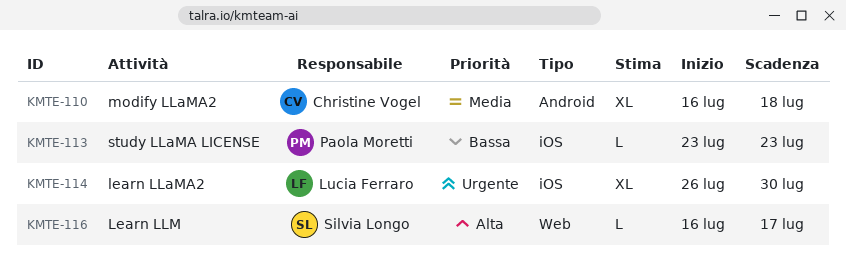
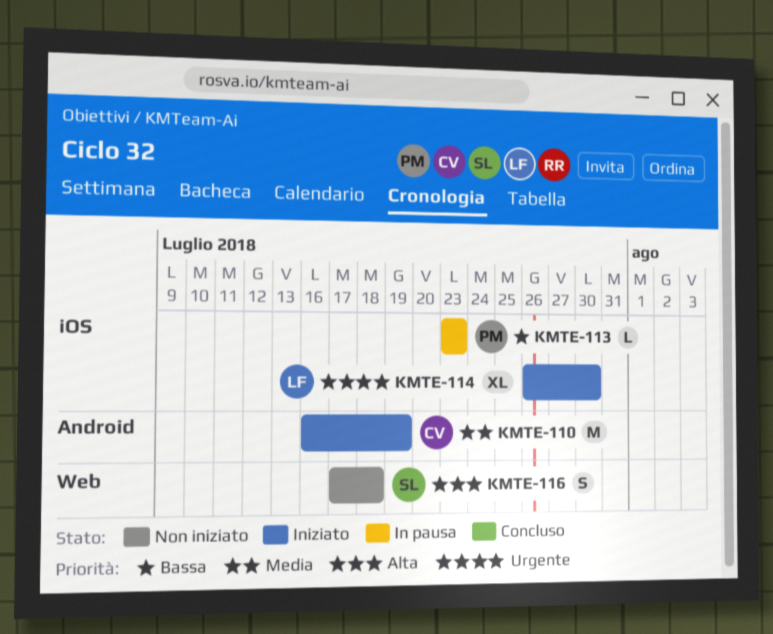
KMTE-110, estimate: XL -> M
KMTE-110, due: Jul 18 -> Jul 19
KMTE-116, estimate: L -> S
KMTE-116, start: Jul 16 -> Jul 17
KMTE-116, due: Jul 17 -> Jul 18

